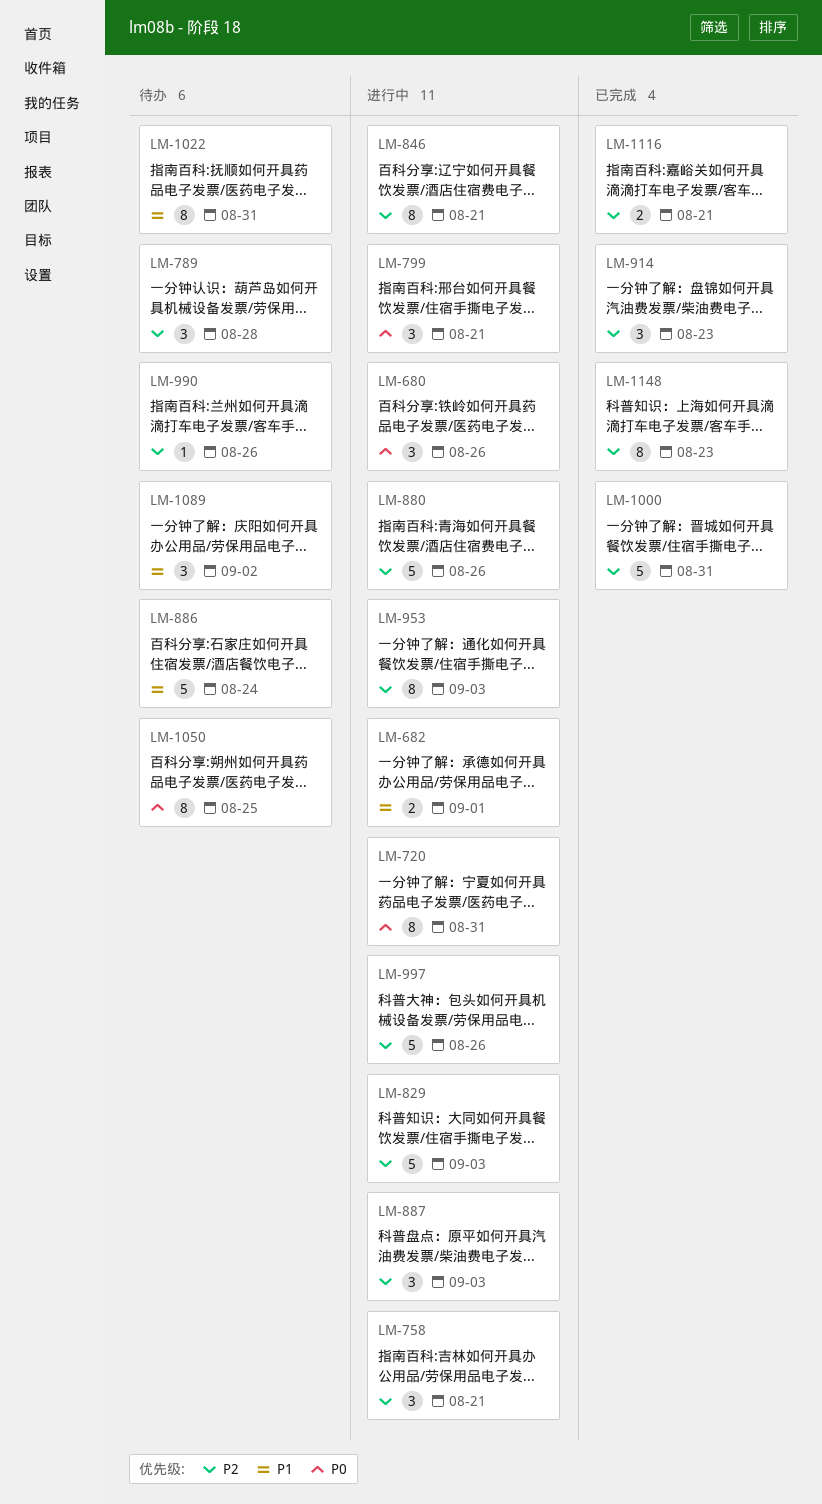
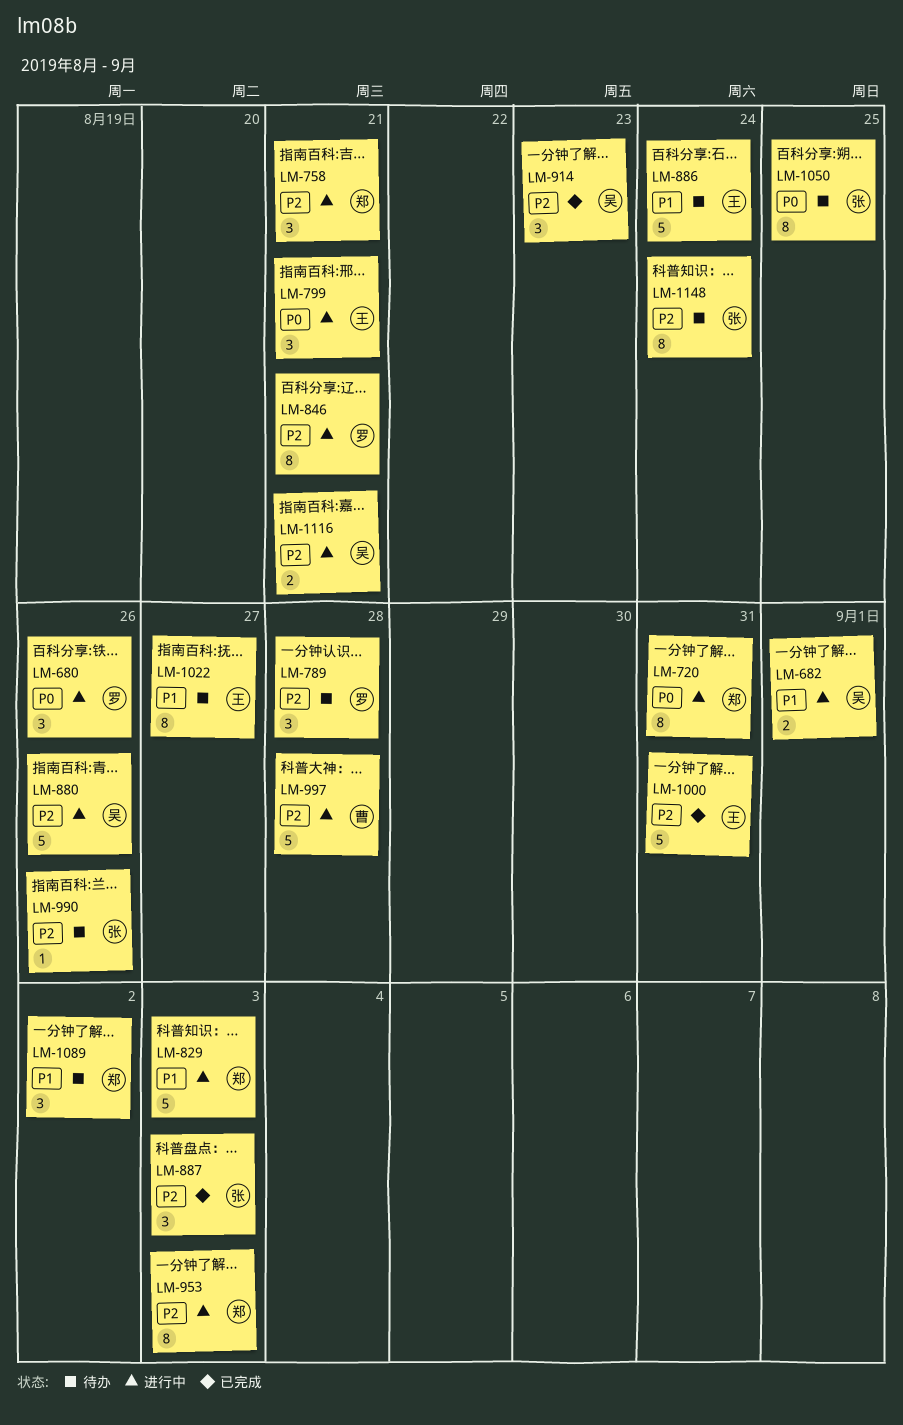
LM-829, priority: P2 -> P1
LM-887, status: 进行中 -> 已完成
LM-997, due: Aug 26 -> Aug 28
LM-1022, due: Aug 31 -> Aug 27
LM-1116, status: 已完成 -> 进行中
LM-1148, status: 已完成 -> 待办
LM-1148, due: Aug 23 -> Aug 24

